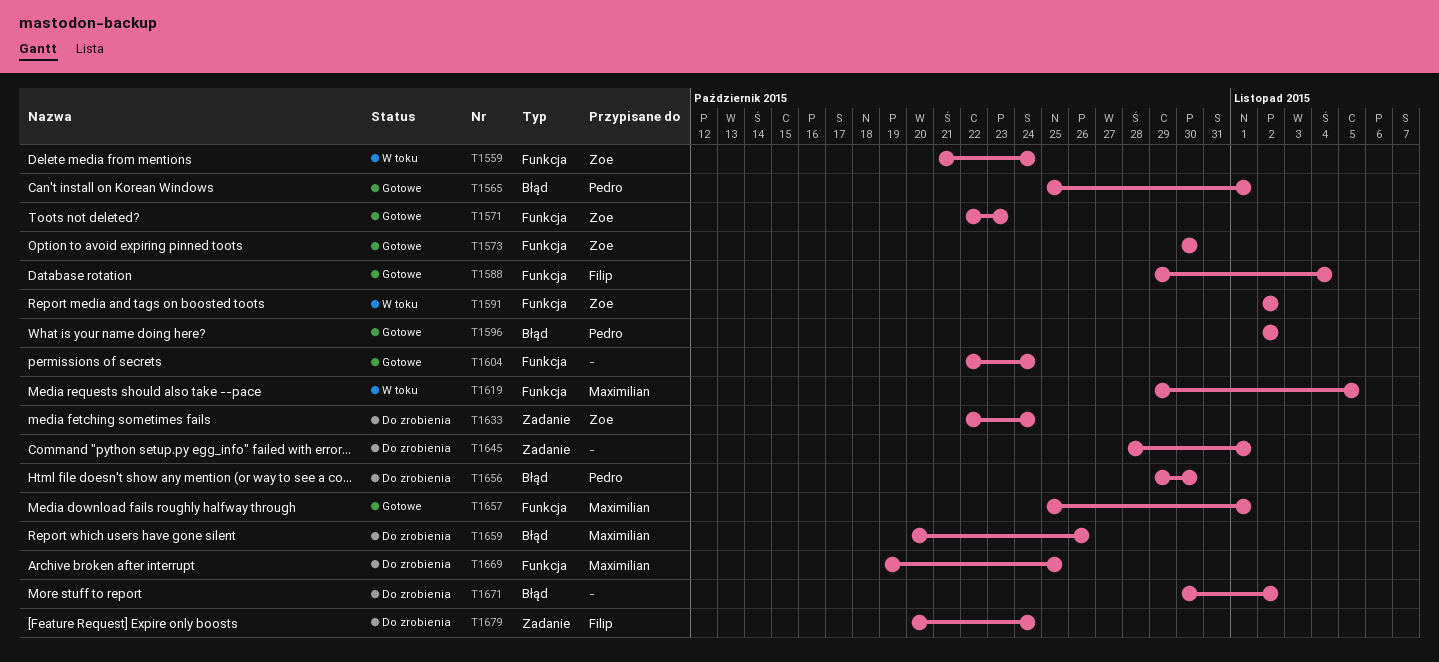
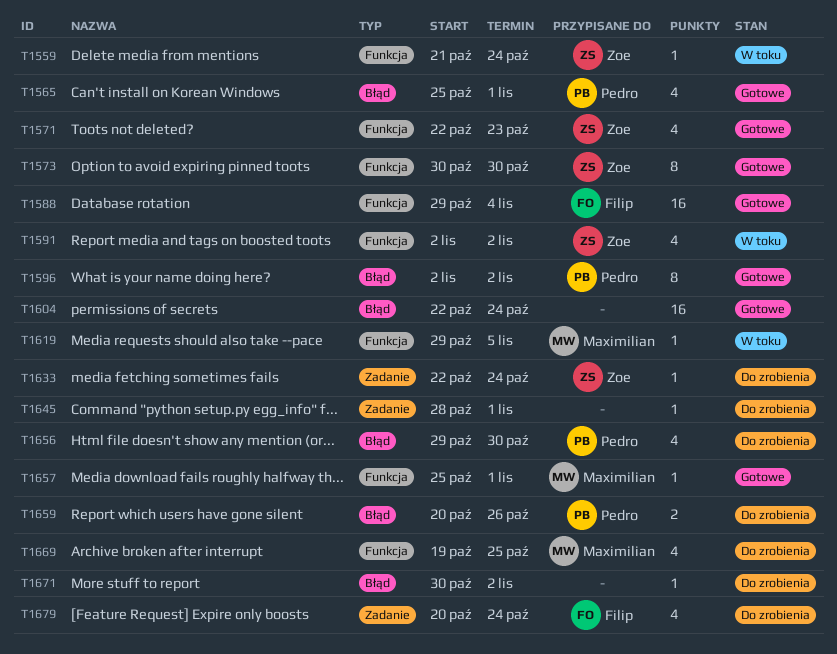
T1604, label: Funkcja -> Błąd
T1659, owner: Maximilian -> Pedro

